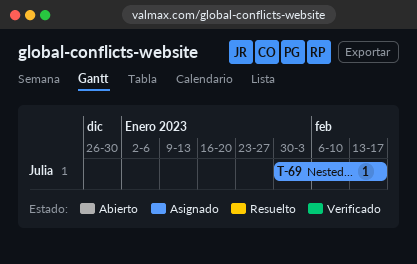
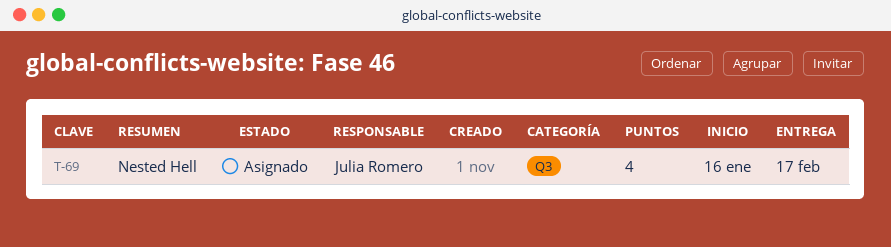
T-69, estimate: 1 -> 4
T-69, start: Jan 30 -> Jan 16

